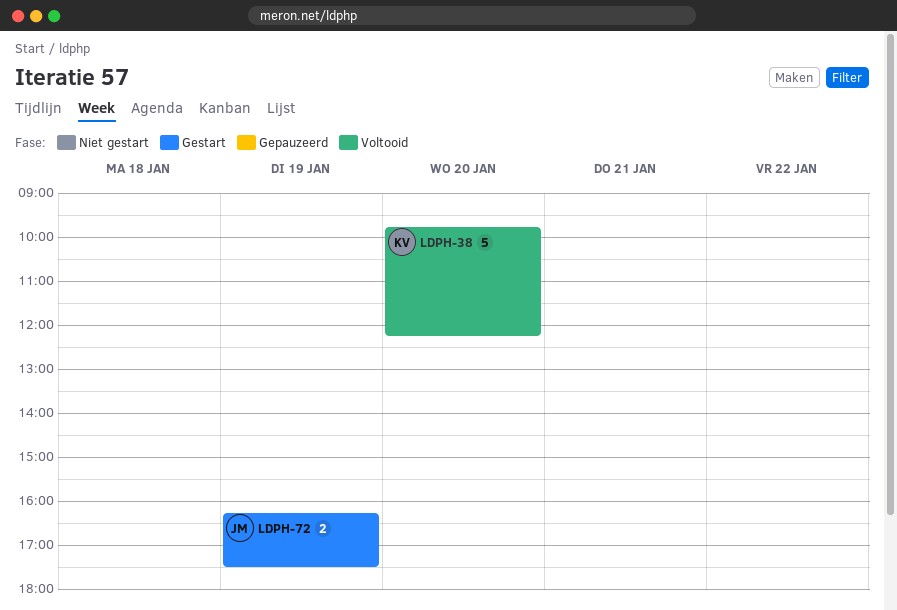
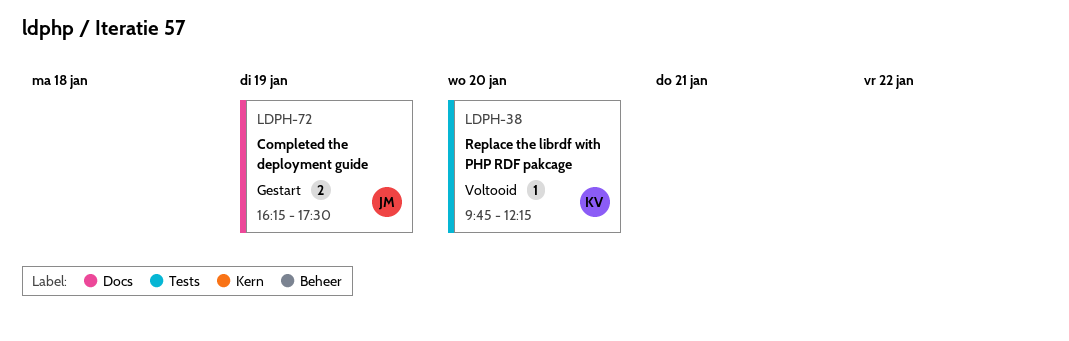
LDPH-38, estimate: 5 -> 1

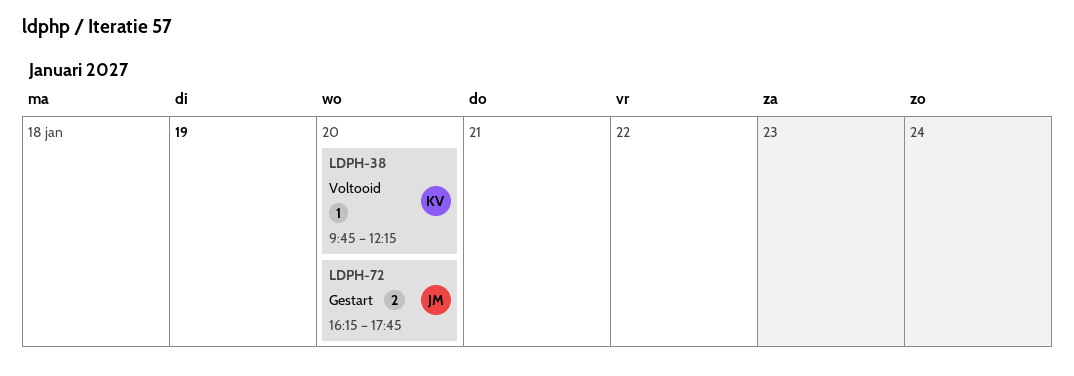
LDPH-72, day: Jan 19 -> Jan 20
LDPH-72, ends: 17:30 -> 17:45

